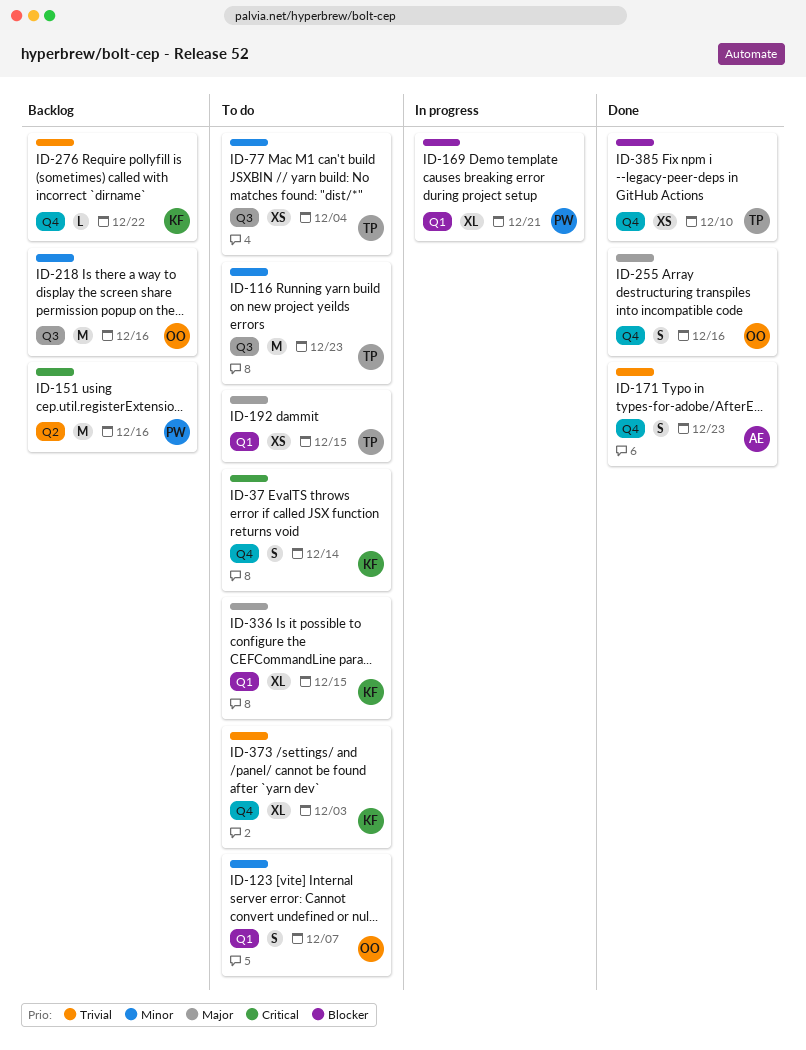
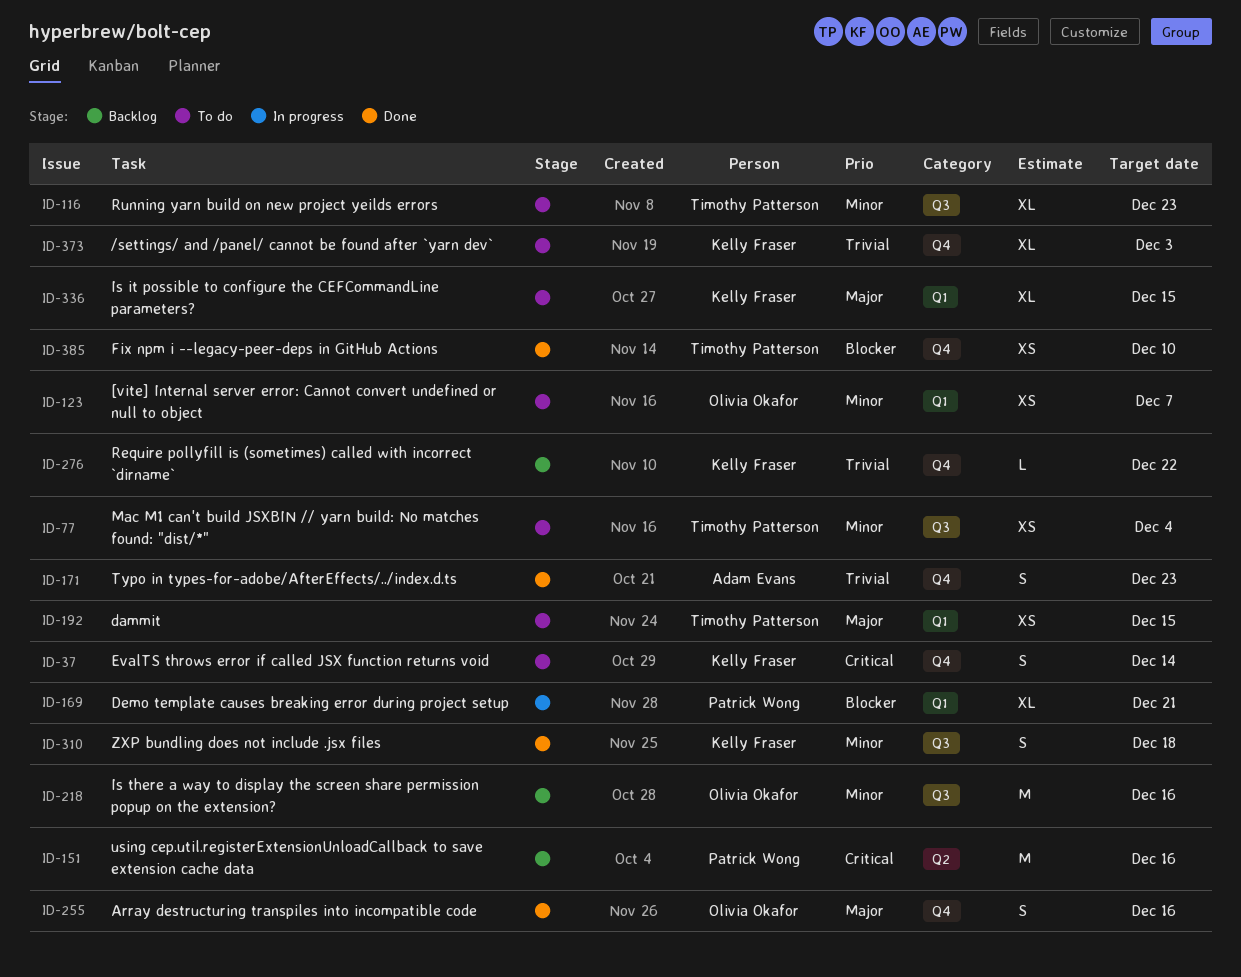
ID-116, estimate: M -> XL
ID-123, estimate: S -> XS
ID-310: none -> present

